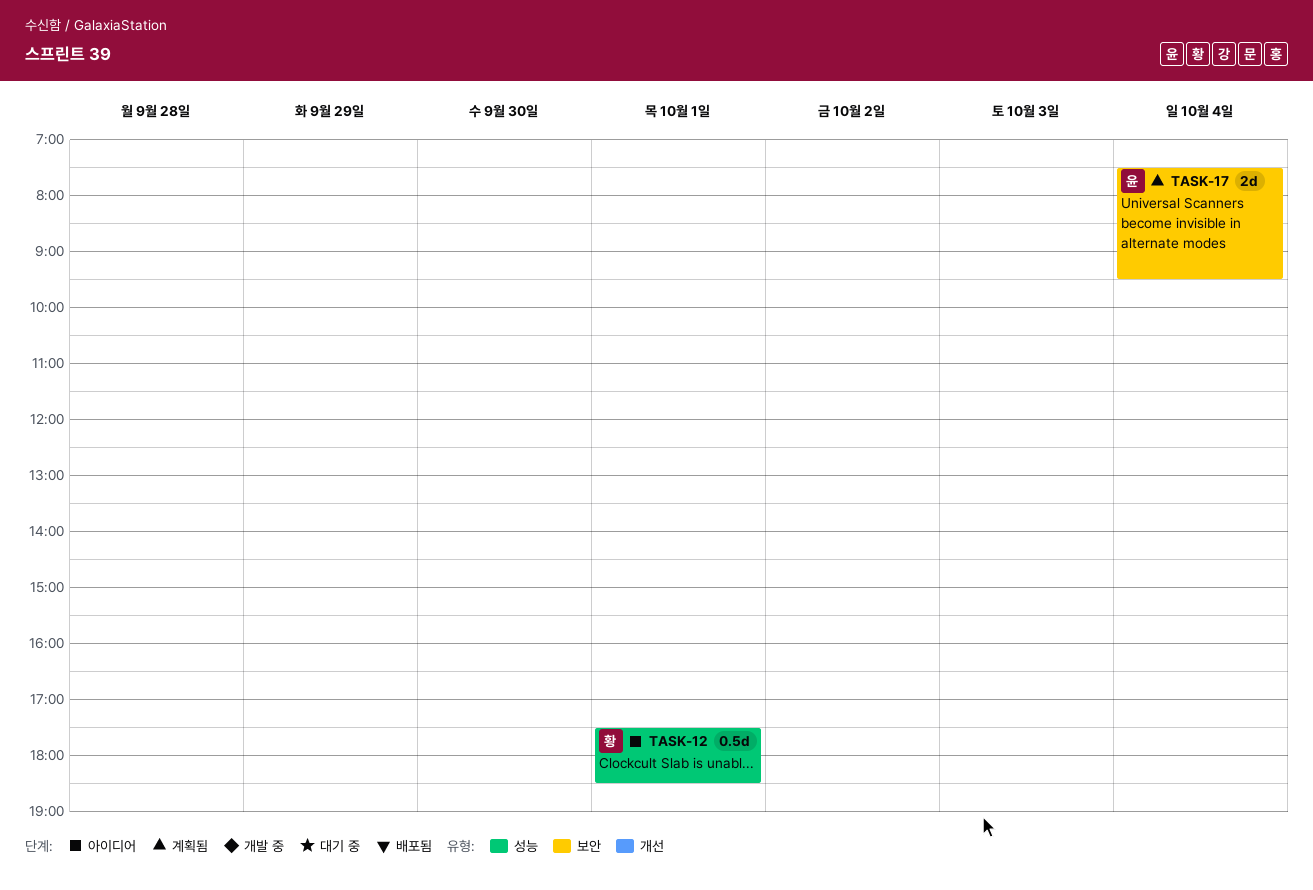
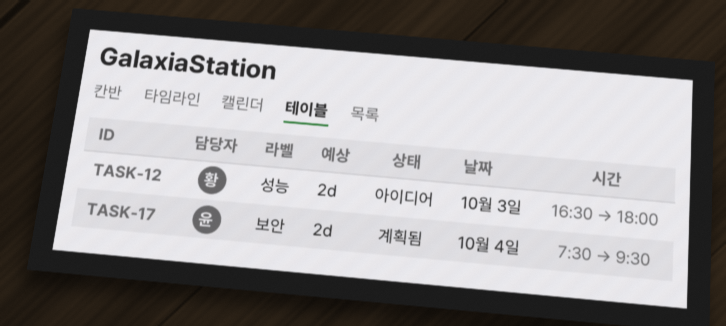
TASK-12, estimate: 0.5d -> 2d
TASK-12, day: Oct 1 -> Oct 3
TASK-12, begins: 17:30 -> 16:30
TASK-12, ends: 18:30 -> 18:00

